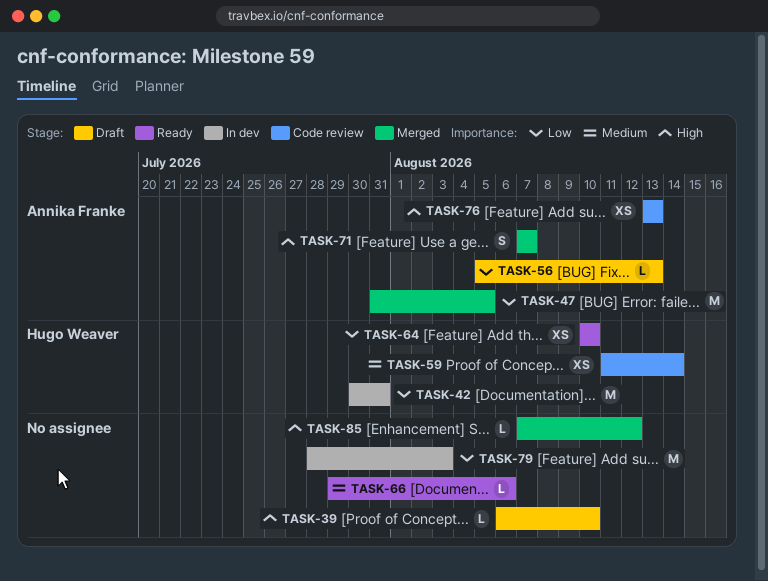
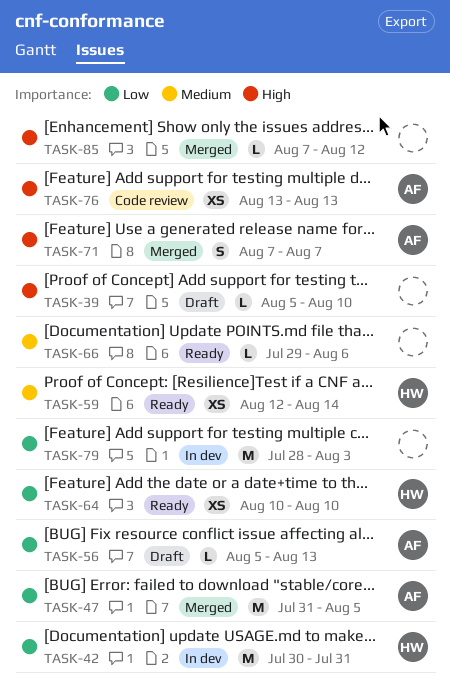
TASK-39, start: Aug 6 -> Aug 5
TASK-59, status: Code review -> Ready
TASK-59, start: Aug 11 -> Aug 12

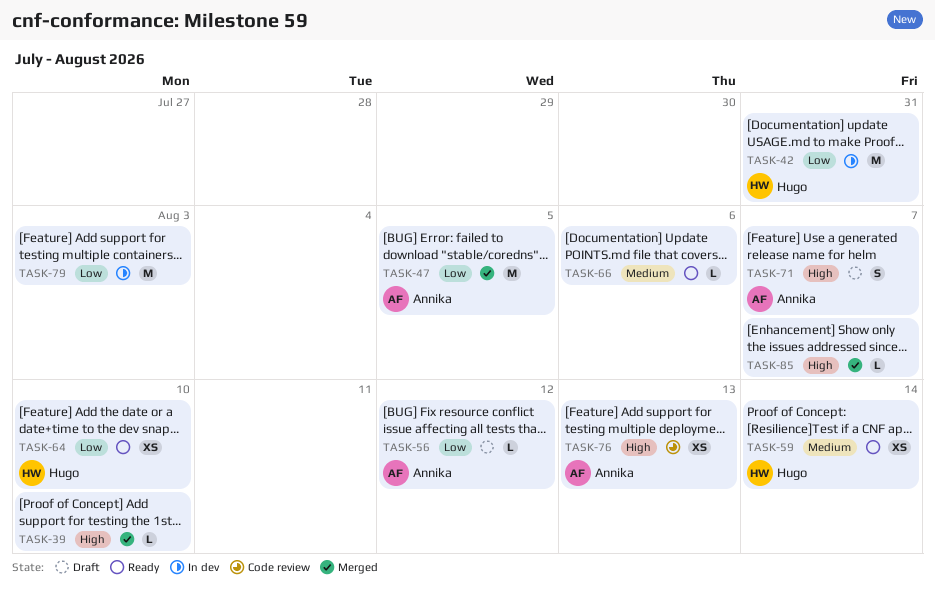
TASK-39, status: Draft -> Merged
TASK-56, due: Aug 13 -> Aug 12
TASK-71, status: Merged -> Draft
TASK-85, due: Aug 12 -> Aug 7

